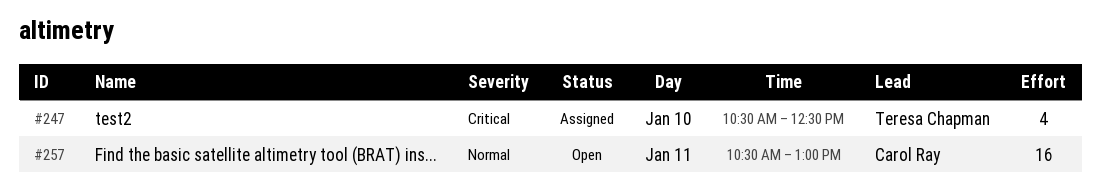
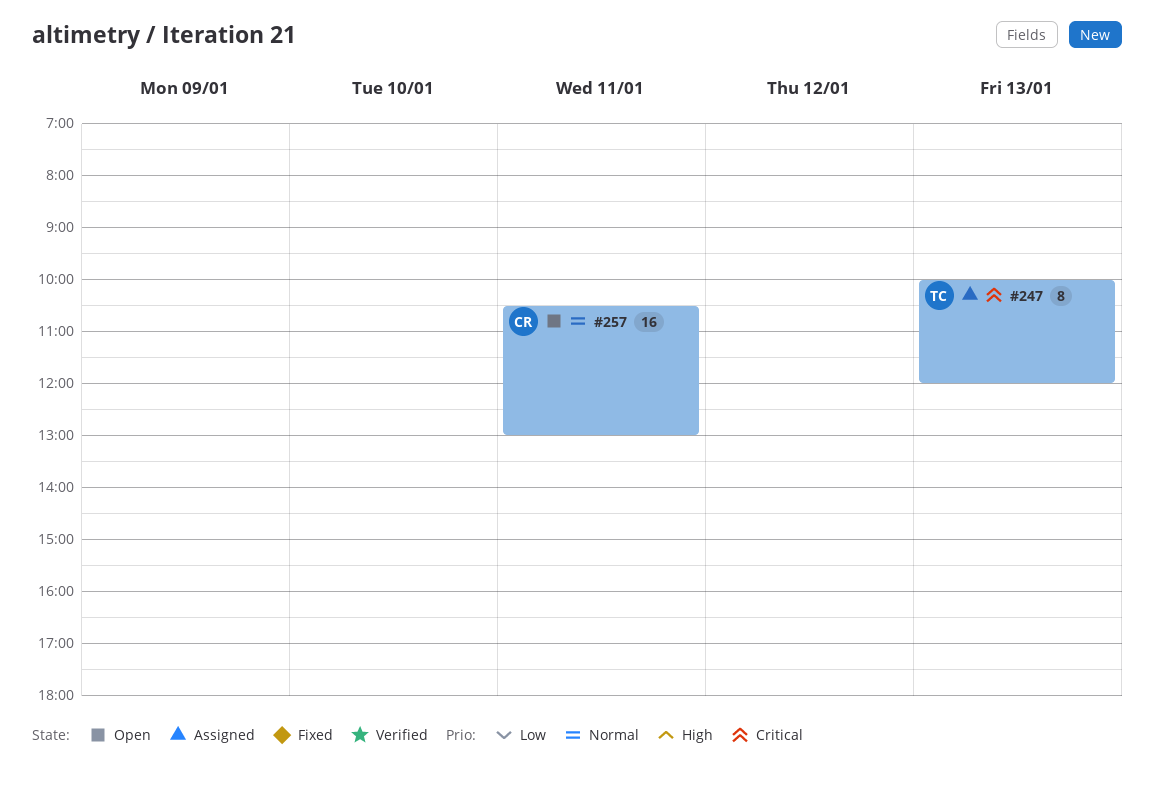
#247, estimate: 4 -> 8
#247, day: Jan 10 -> Jan 13
#247, begins: 10:30 -> 10:00
#247, ends: 12:30 -> 12:00

